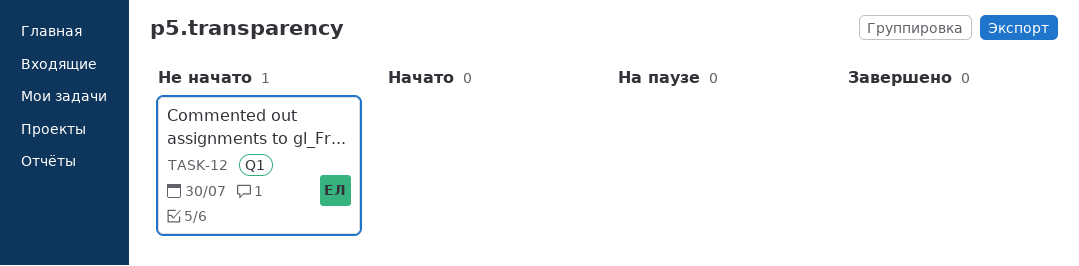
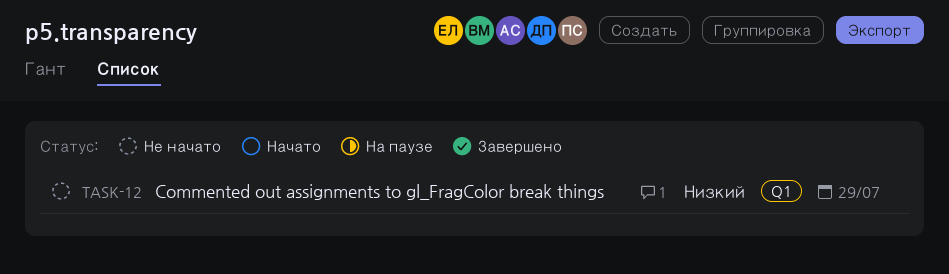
TASK-12, due: Jul 30 -> Jul 29

